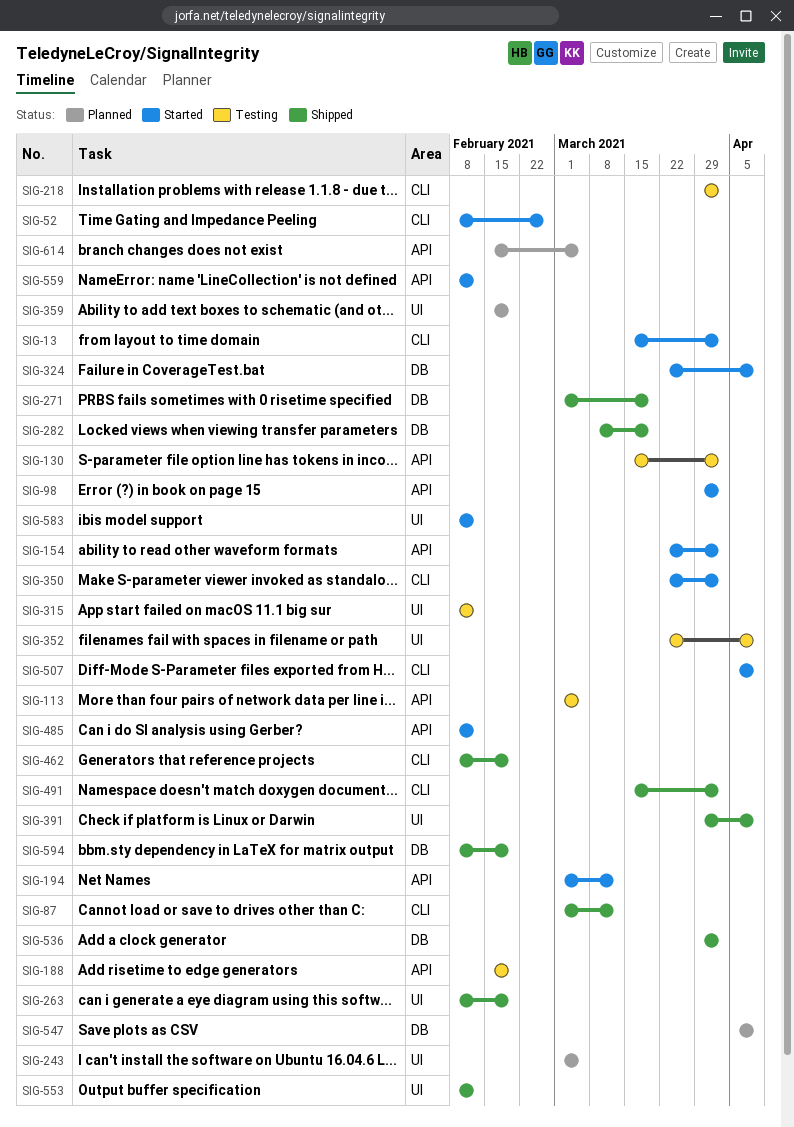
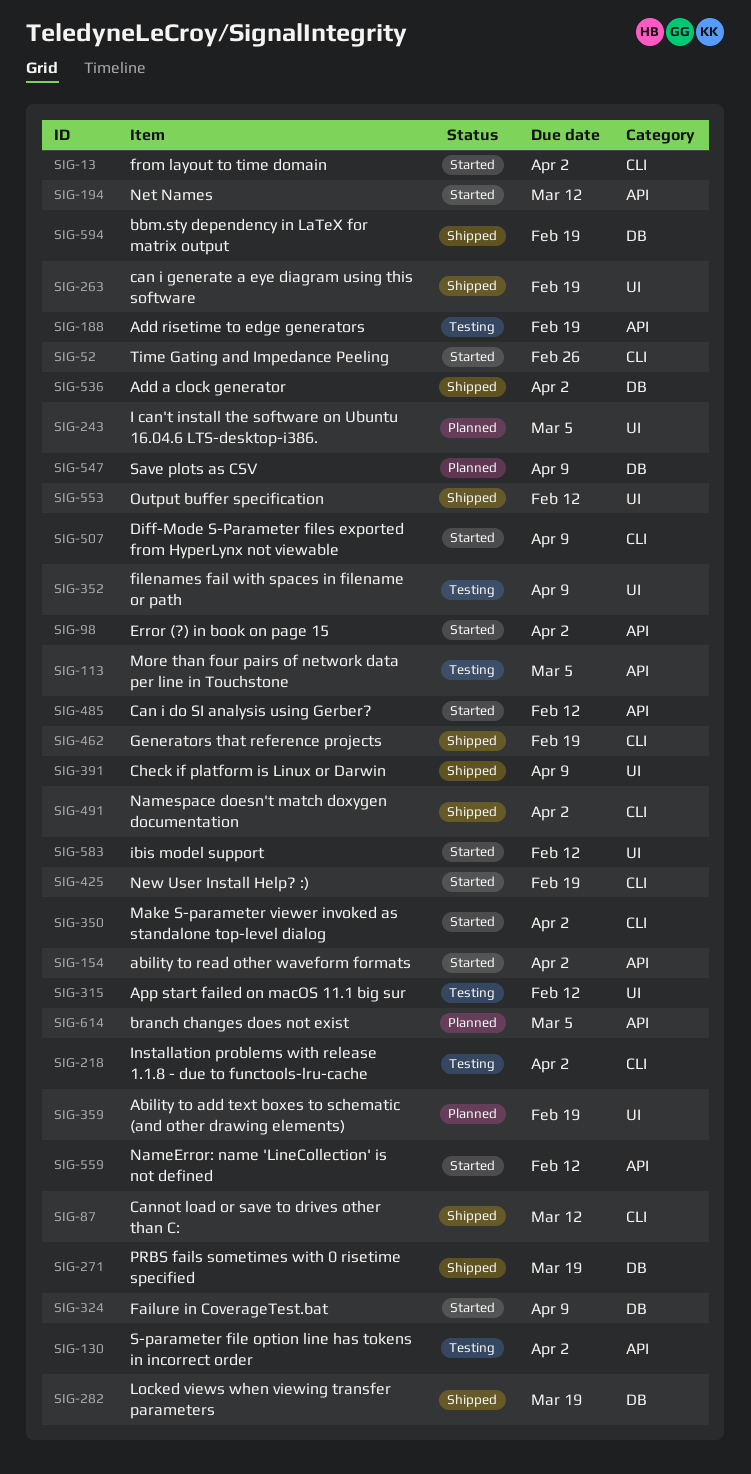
SIG-425: none -> present

